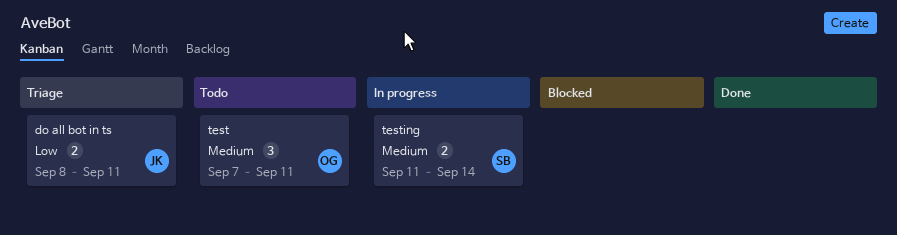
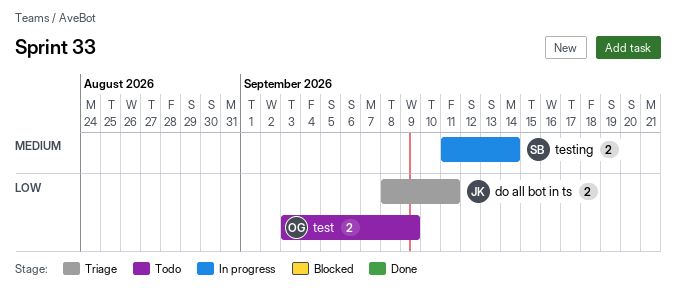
test, priority: Medium -> Low
test, estimate: 3 -> 2
test, start: Sep 7 -> Sep 3
test, due: Sep 11 -> Sep 9

